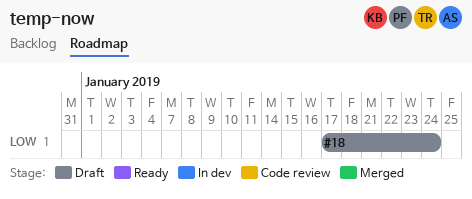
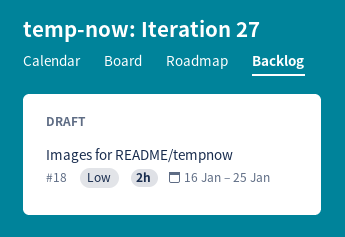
#18, start: Jan 17 -> Jan 16
#18, due: Jan 24 -> Jan 25

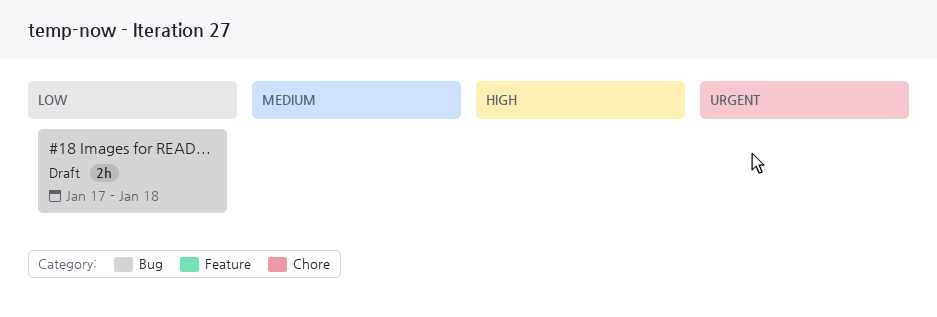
#18, start: Jan 16 -> Jan 17
#18, due: Jan 25 -> Jan 18

